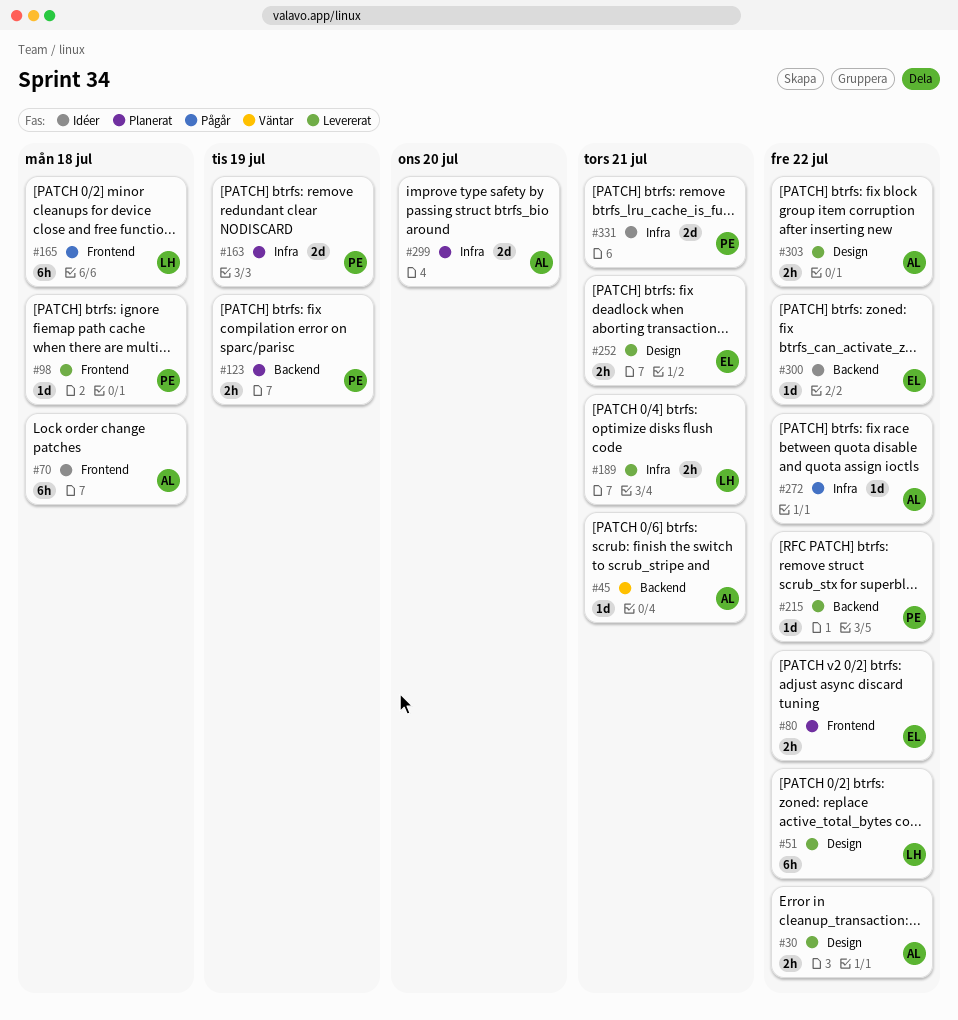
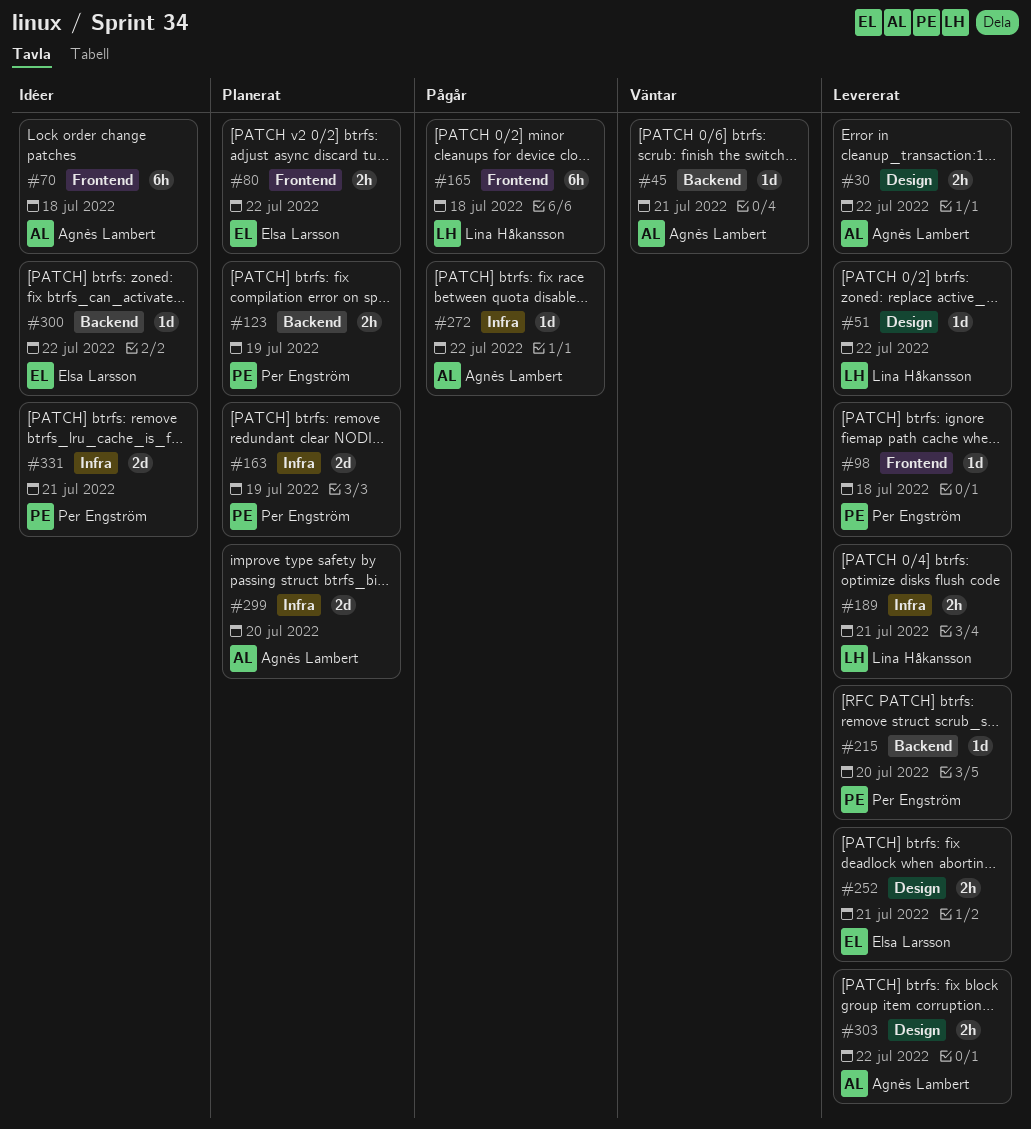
#51, estimate: 6h -> 1d
#215, due: Jul 22 -> Jul 20

